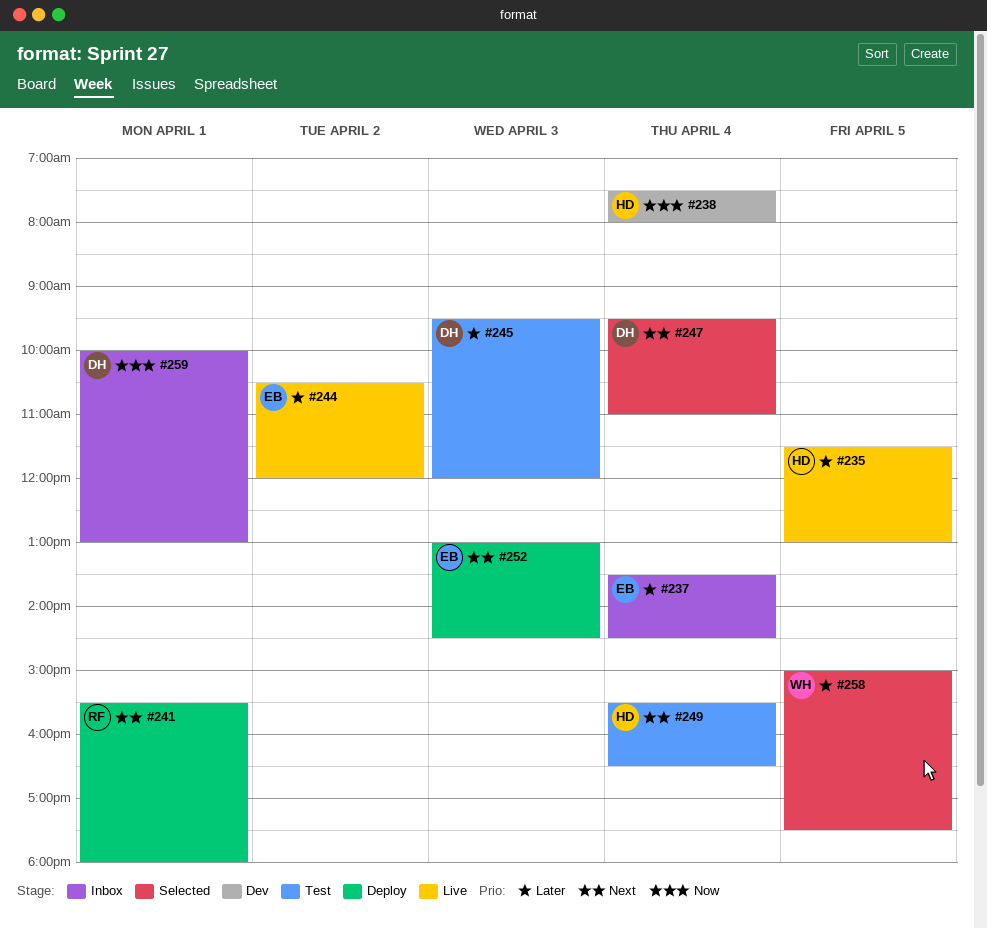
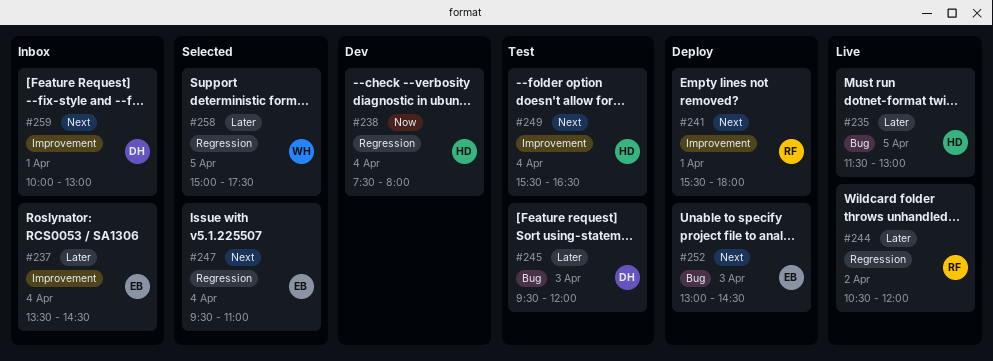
#244, owner: EB -> RF
#247, owner: DH -> EB
#259, priority: Now -> Next

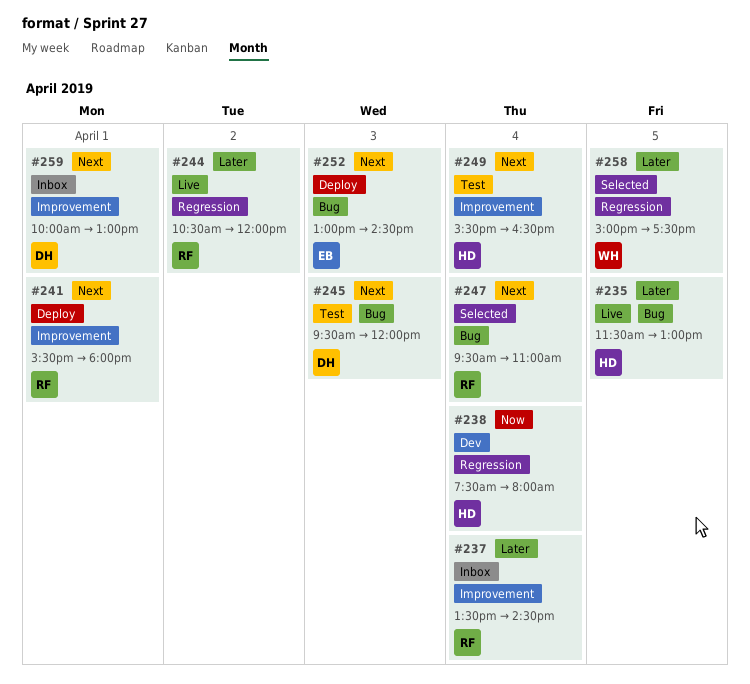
#237, owner: EB -> RF
#245, priority: Later -> Next
#247, owner: EB -> RF
#247, label: Regression -> Bug

